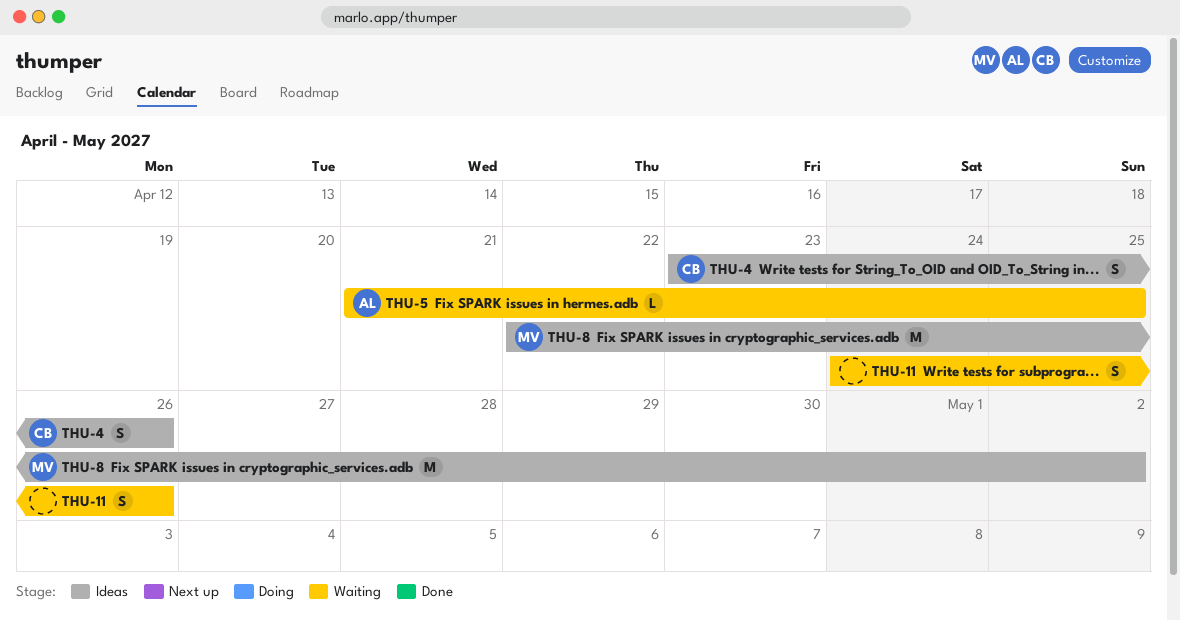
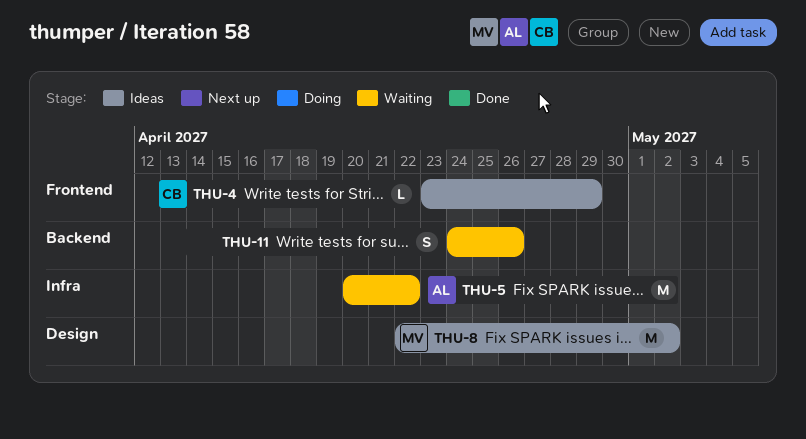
THU-4, estimate: S -> L
THU-4, due: Apr 26 -> Apr 29
THU-5, estimate: L -> M
THU-5, start: Apr 21 -> Apr 20
THU-5, due: Apr 25 -> Apr 22

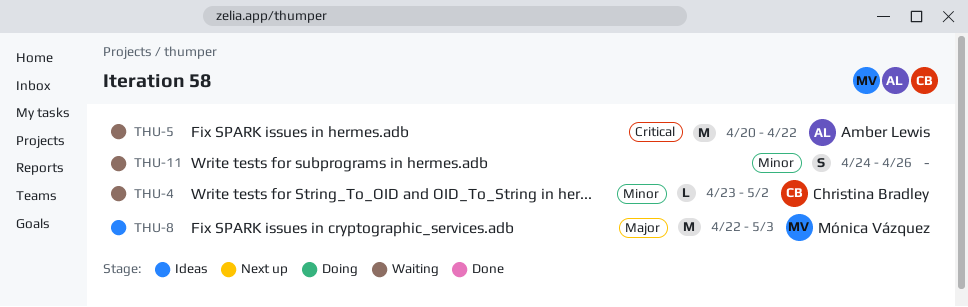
THU-4, status: Ideas -> Waiting
THU-4, due: Apr 29 -> May 2
THU-8, due: May 2 -> May 3

